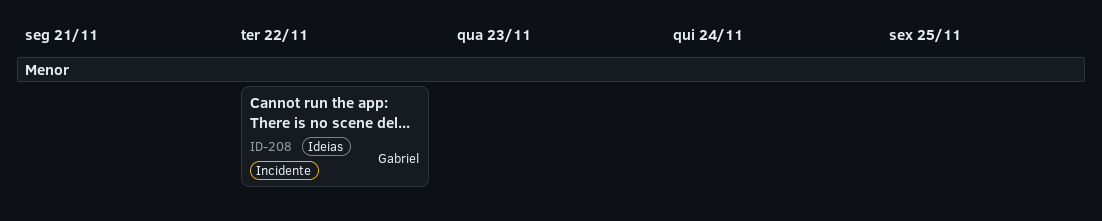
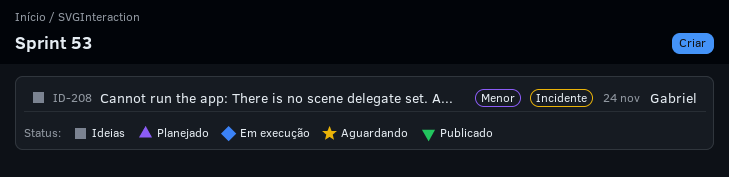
ID-208, due: Nov 22 -> Nov 24

